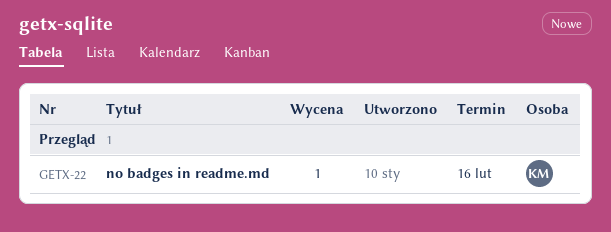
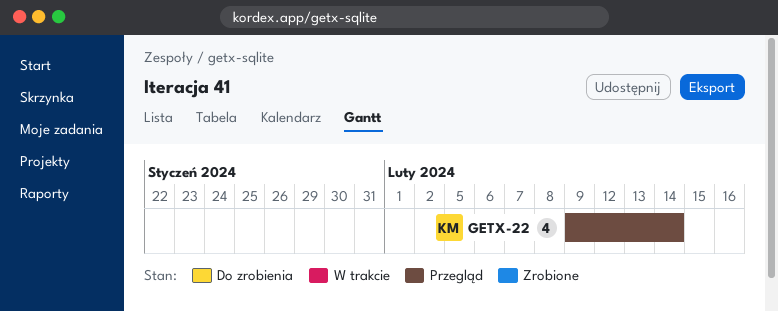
GETX-22, estimate: 1 -> 4
GETX-22, due: Feb 16 -> Feb 14

